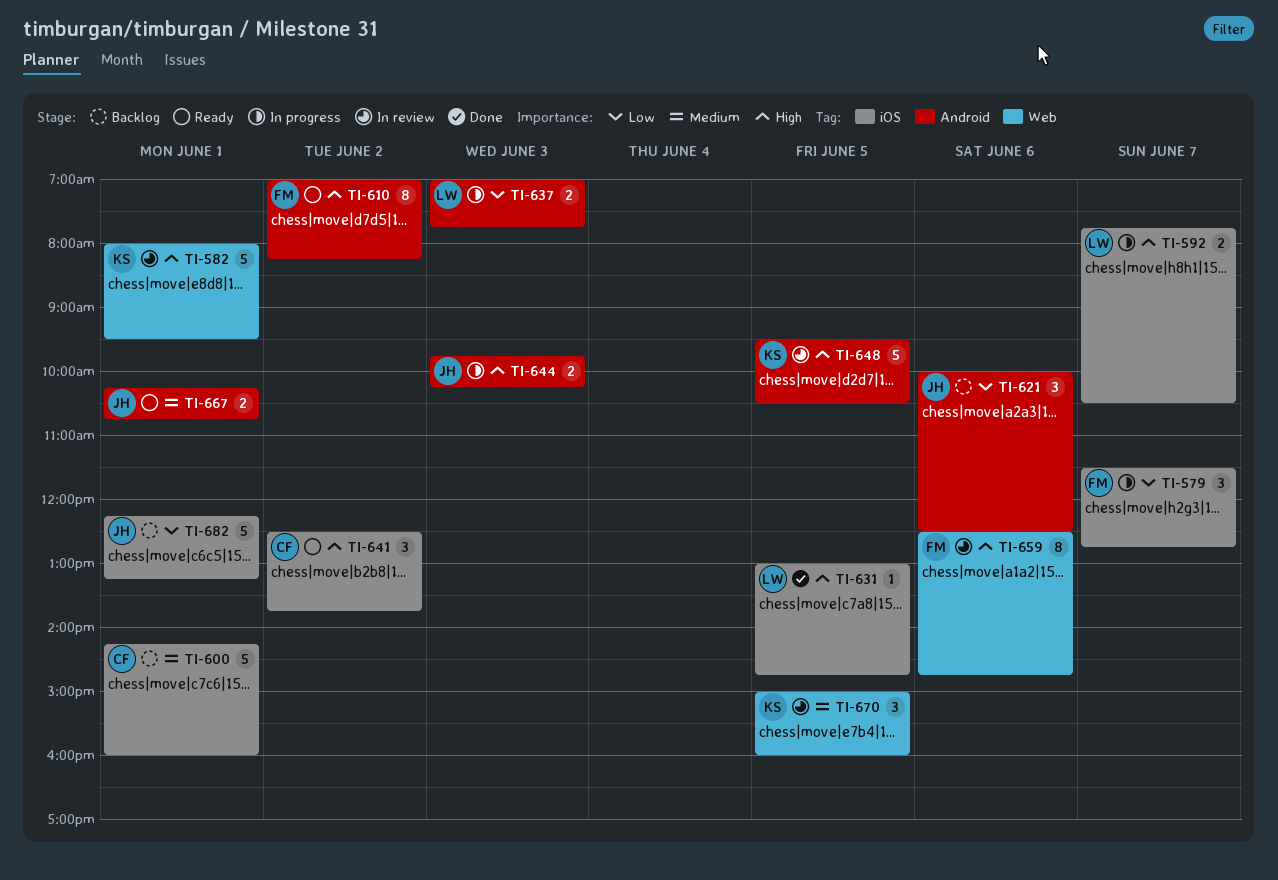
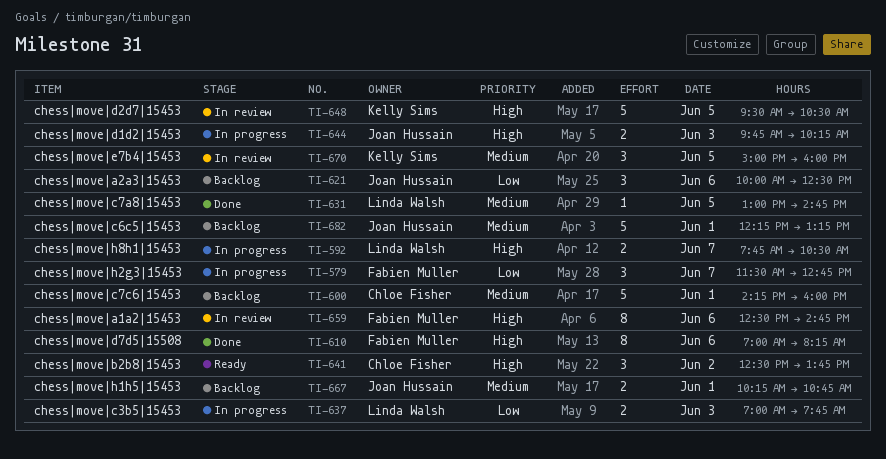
TI-582: present -> none
TI-610, status: Ready -> Done
TI-610, day: Jun 2 -> Jun 6
TI-631, priority: High -> Medium
TI-667, status: Ready -> Backlog
TI-682, priority: Low -> Medium

